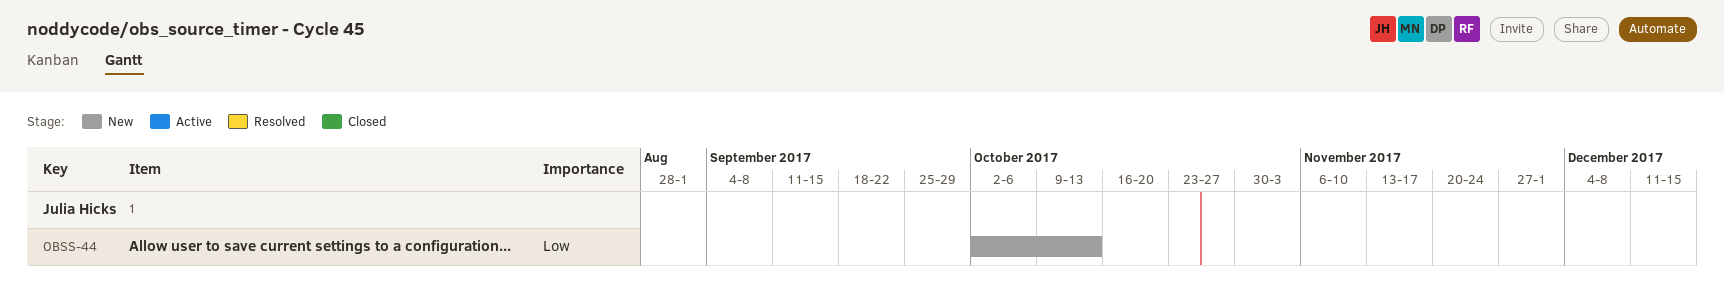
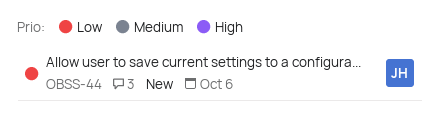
OBSS-44, due: Oct 13 -> Oct 6

